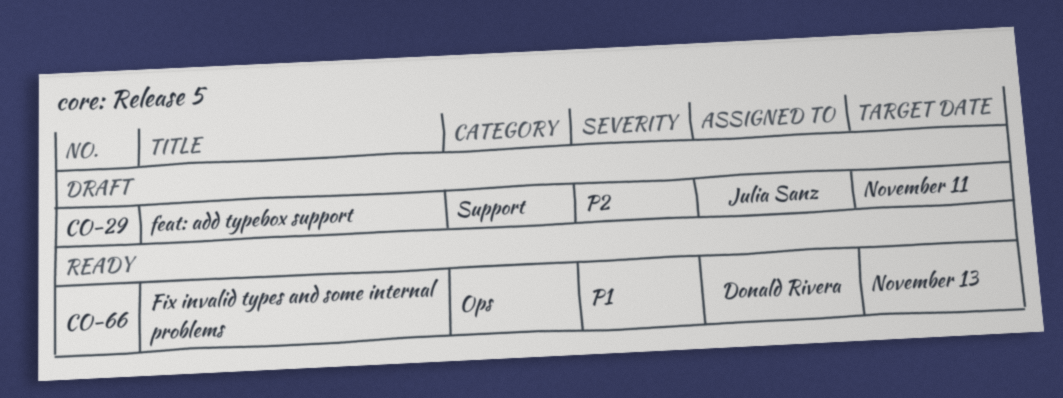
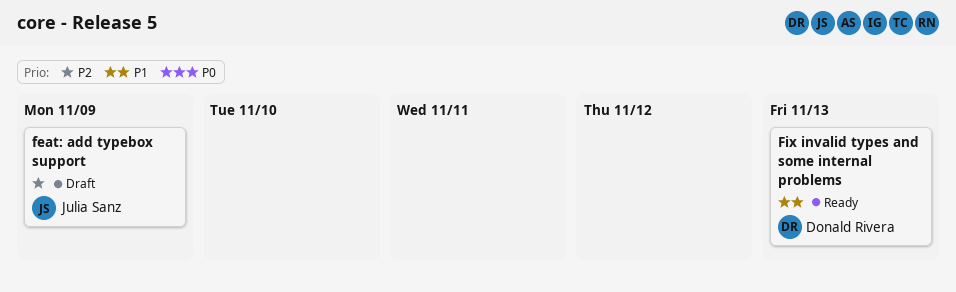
feat: add typebox support, due: Nov 11 -> Nov 9

